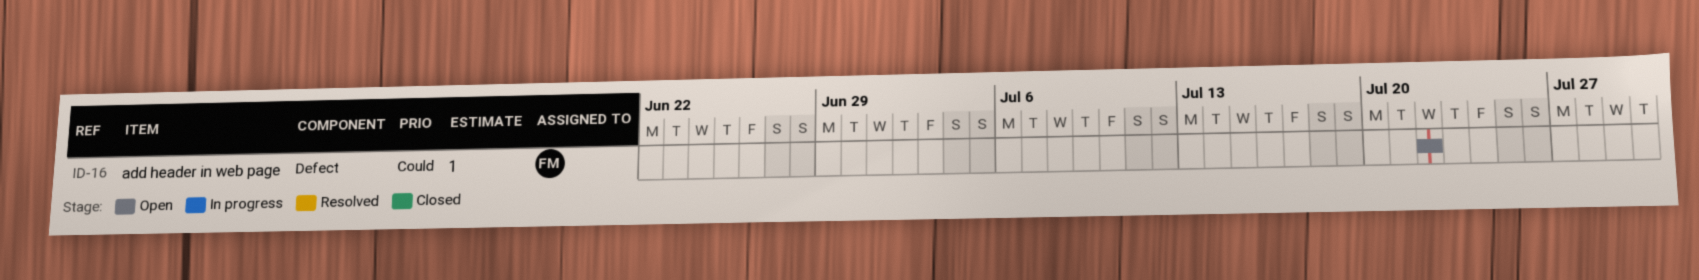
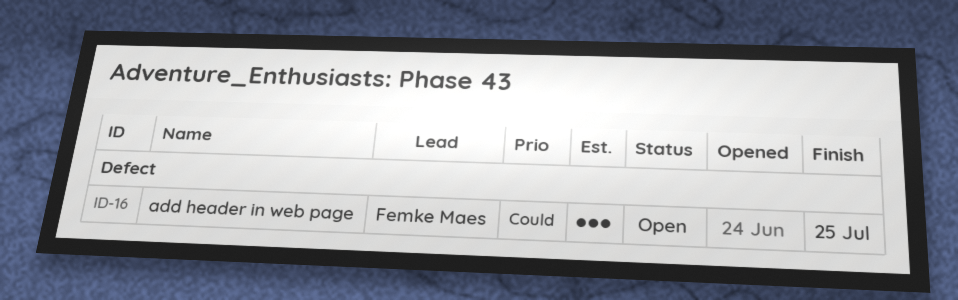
ID-16, estimate: 1 -> 3
ID-16, due: Jul 22 -> Jul 25

